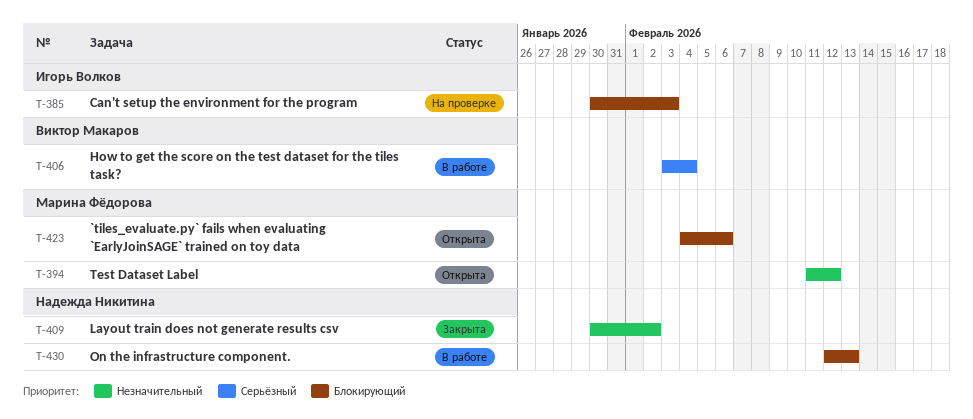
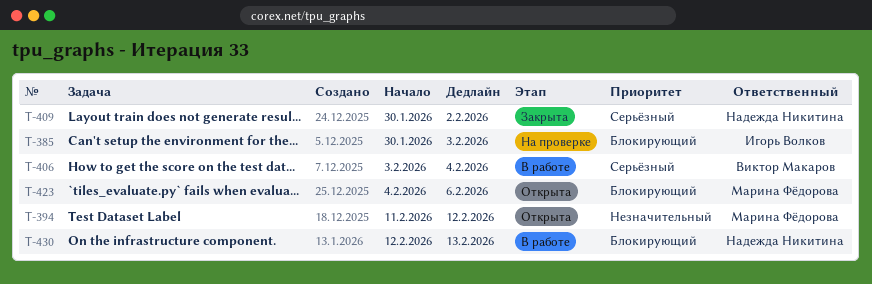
T-409, priority: Незначительный -> Серьёзный

